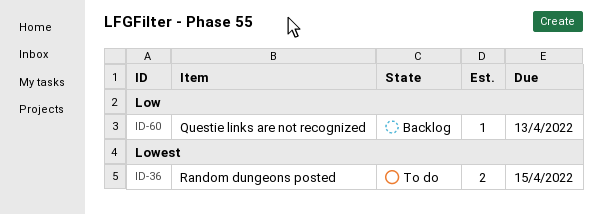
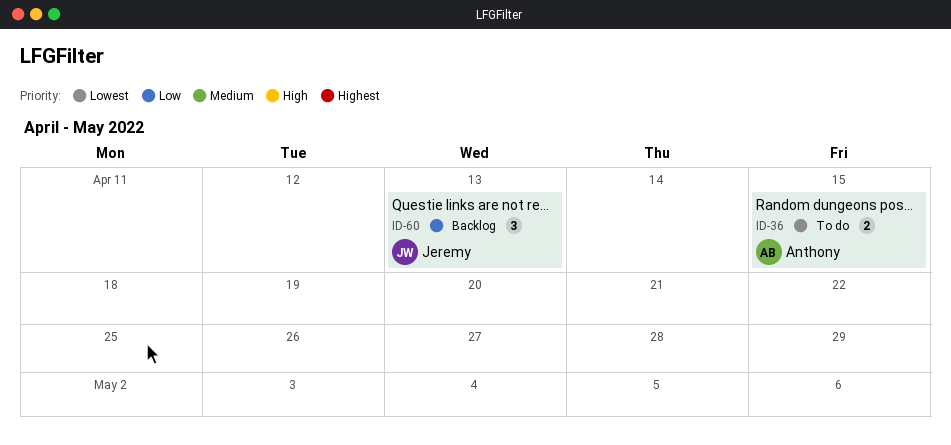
ID-60, estimate: 1 -> 3

